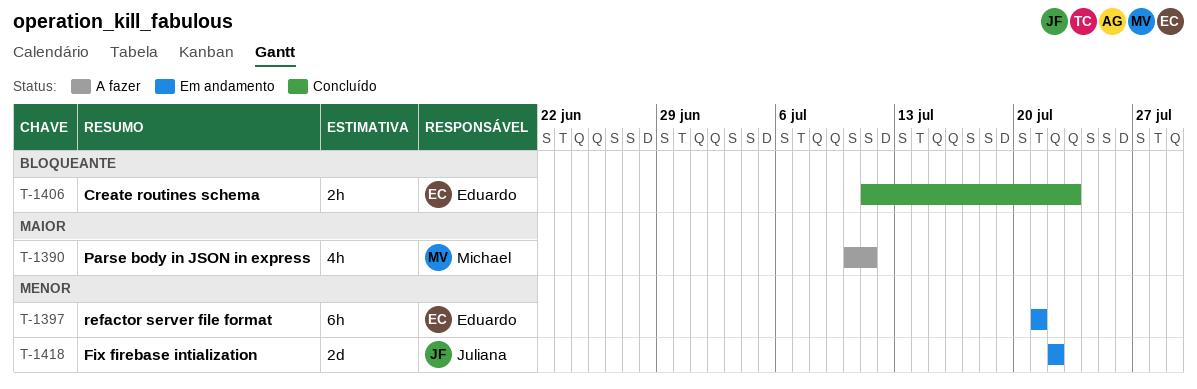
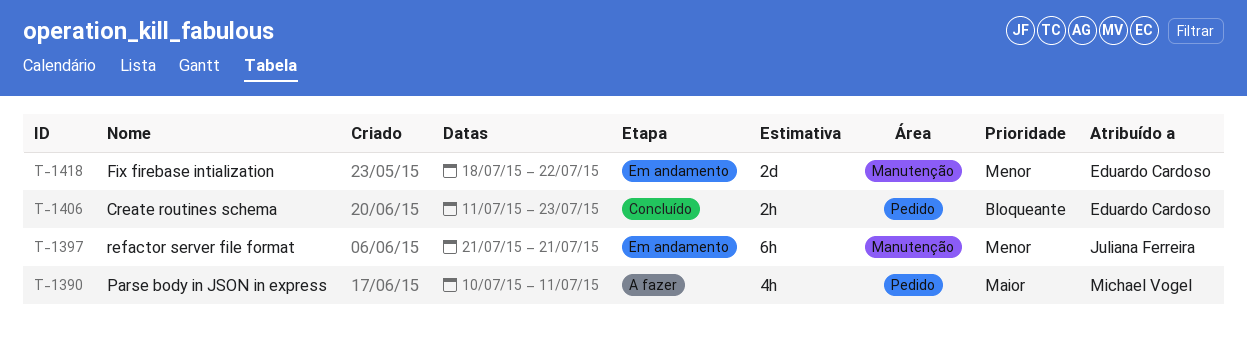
T-1397, owner: Eduardo Cardoso -> Juliana Ferreira
T-1418, owner: Juliana Ferreira -> Eduardo Cardoso
T-1418, start: Jul 22 -> Jul 18

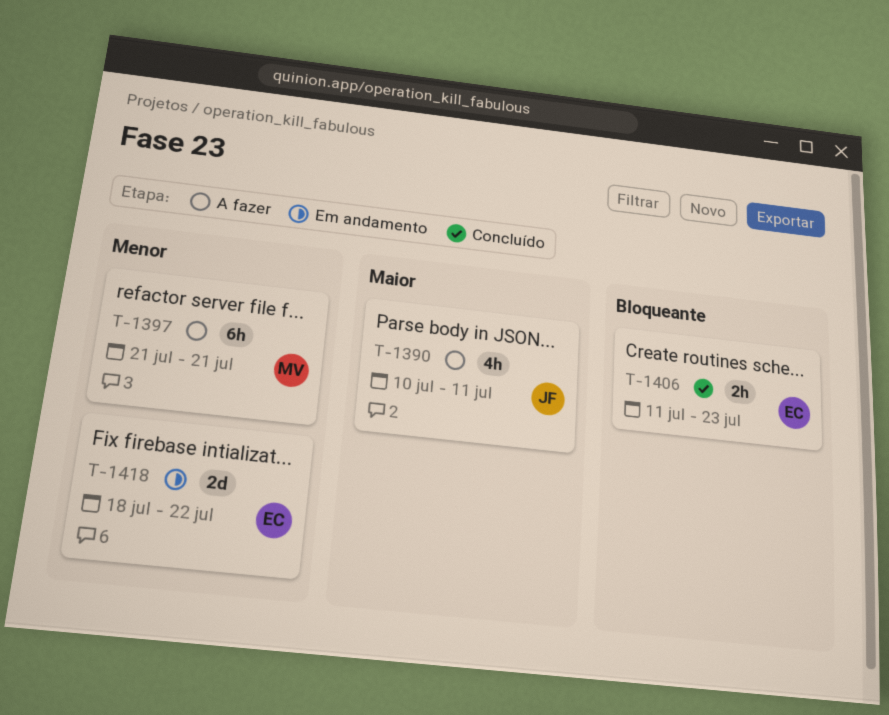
T-1390, owner: Michael Vogel -> Juliana Ferreira
T-1397, status: Em andamento -> A fazer
T-1397, owner: Juliana Ferreira -> Michael Vogel

